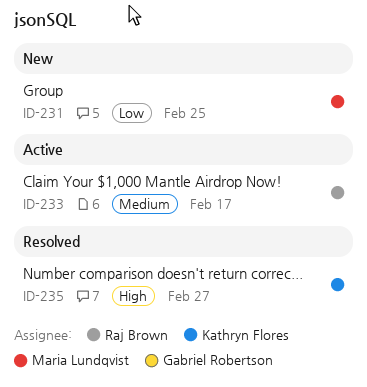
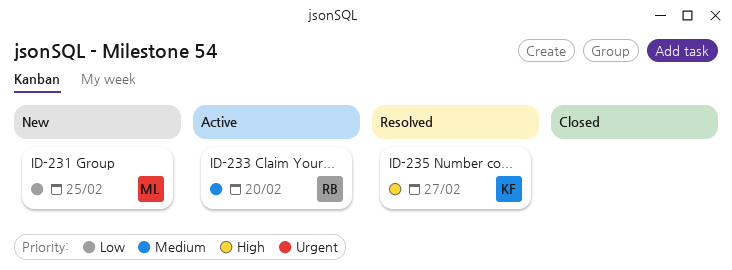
ID-233, due: Feb 17 -> Feb 20

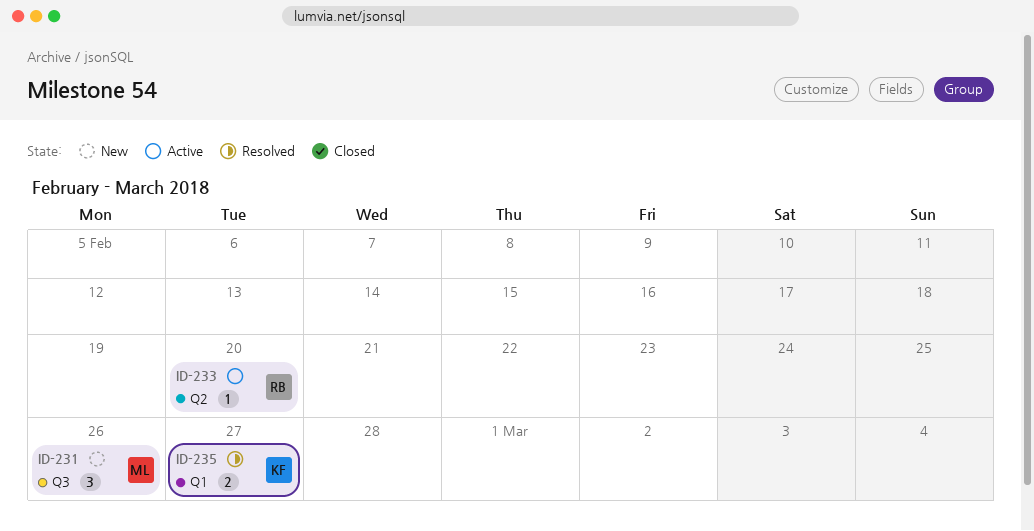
ID-231, due: Feb 25 -> Feb 26

